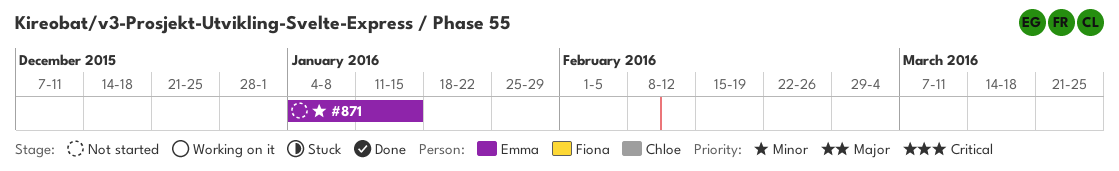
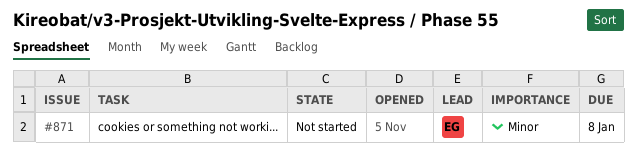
#871, due: Jan 15 -> Jan 8

